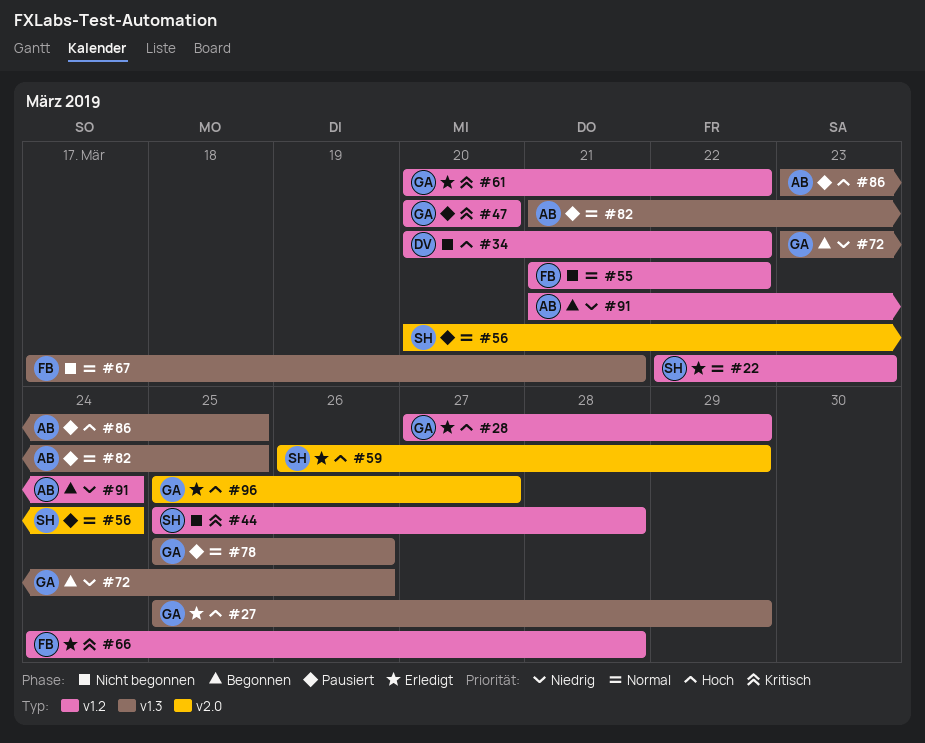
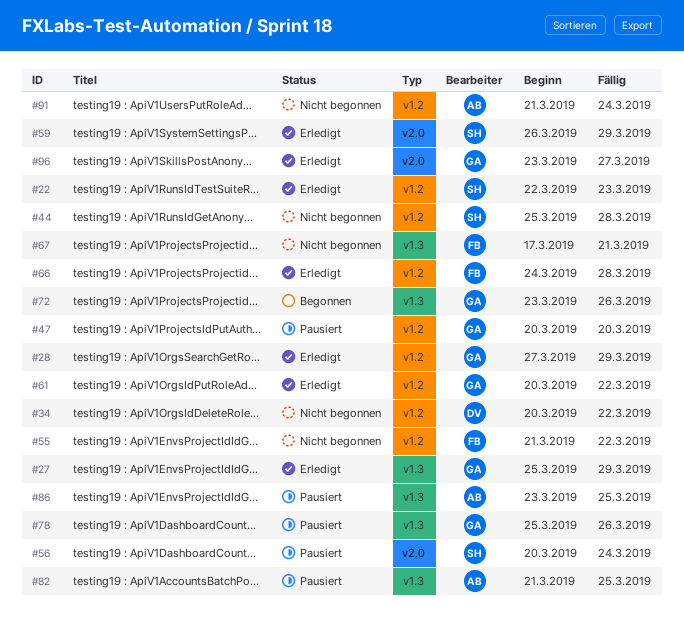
#91, status: Begonnen -> Nicht begonnen
#96, start: Mar 25 -> Mar 23

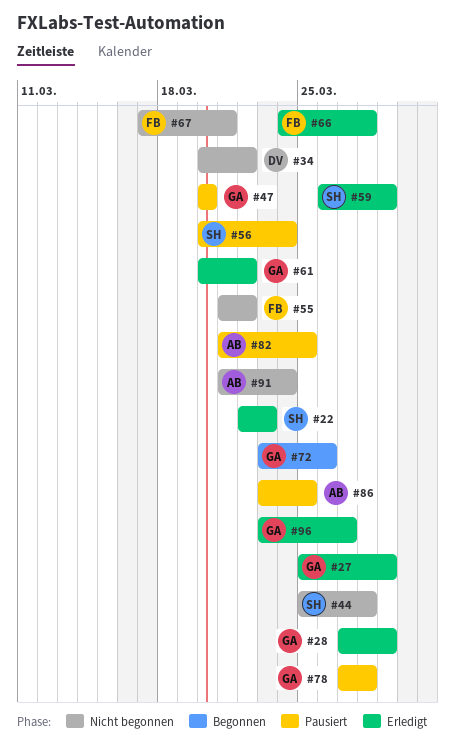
#78, start: Mar 25 -> Mar 27
#78, due: Mar 26 -> Mar 28

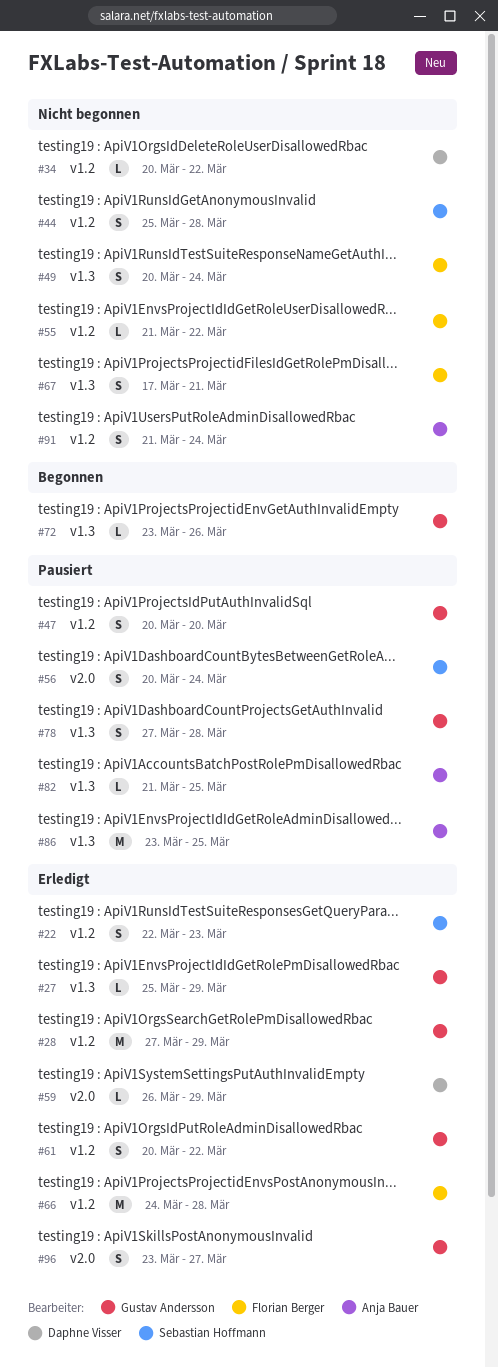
#49: none -> present
#59, owner: Sebastian Hoffmann -> Daphne Visser

